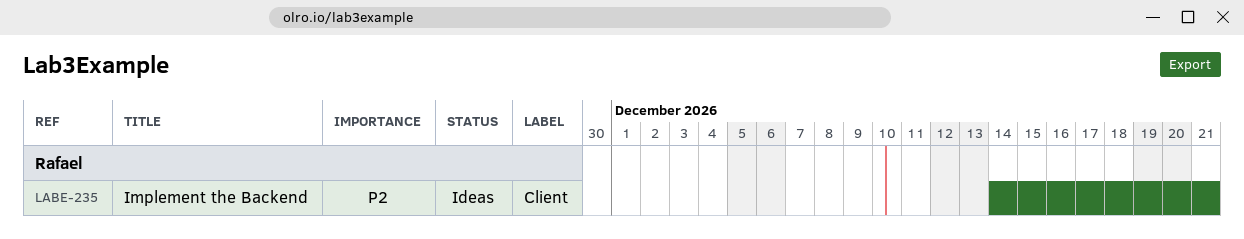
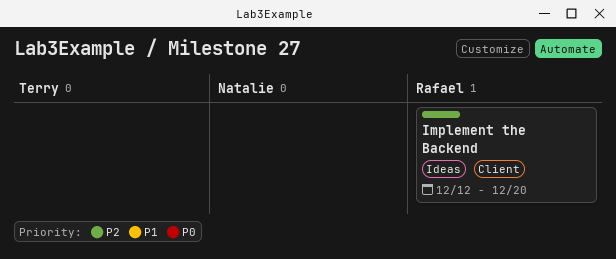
Implement the Backend, start: Dec 14 -> Dec 12
Implement the Backend, due: Dec 21 -> Dec 20

